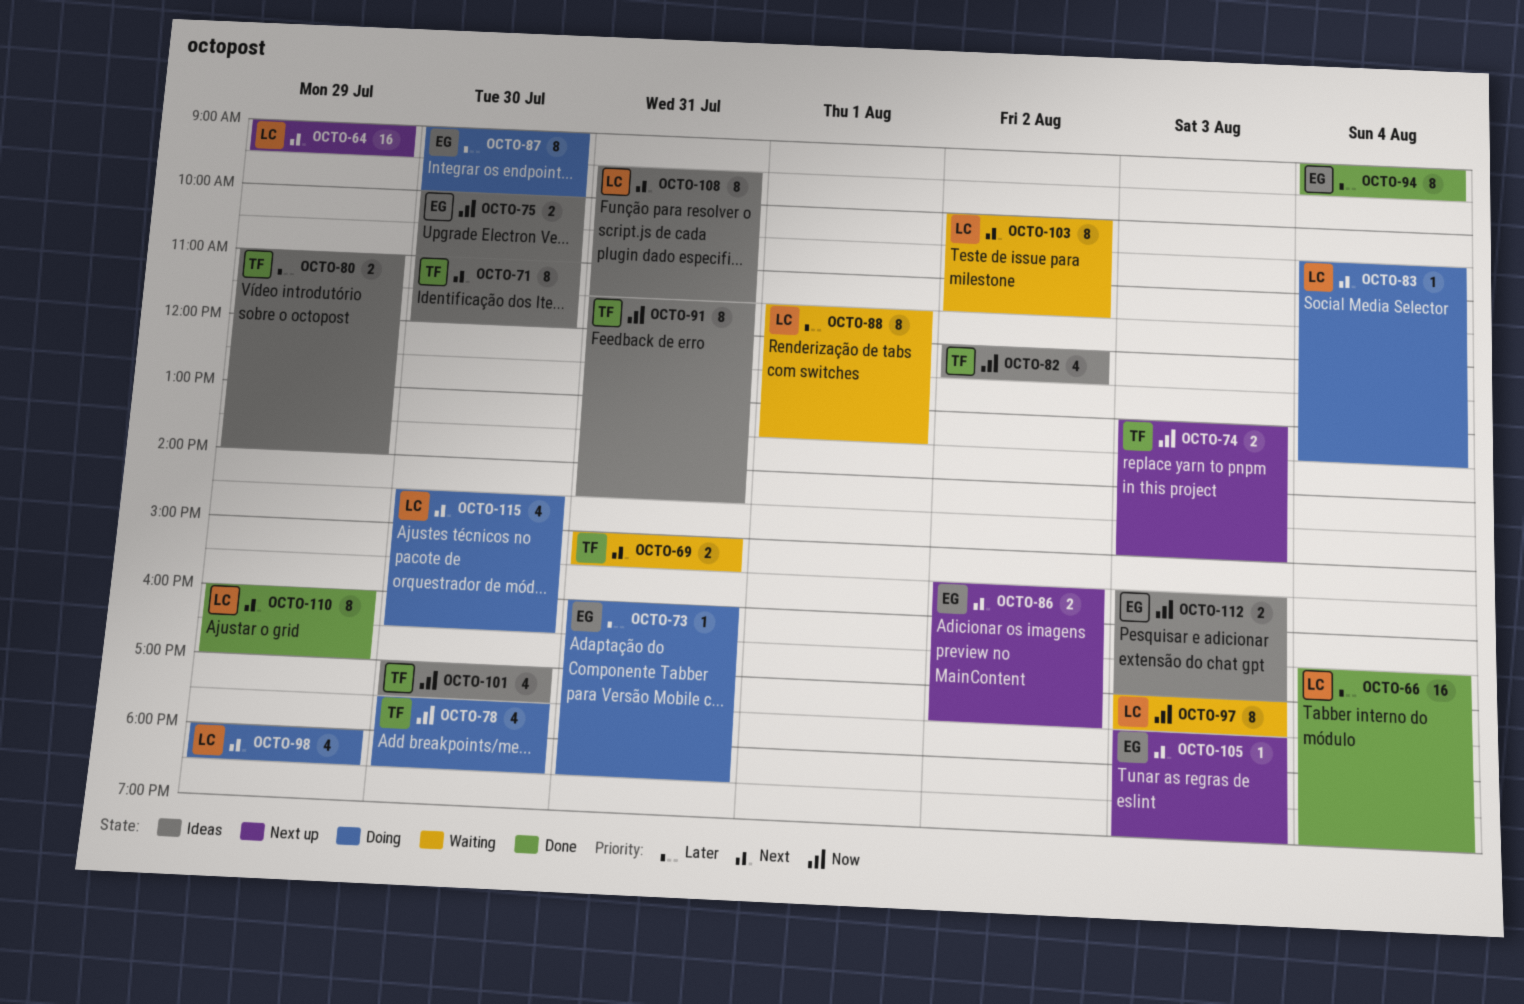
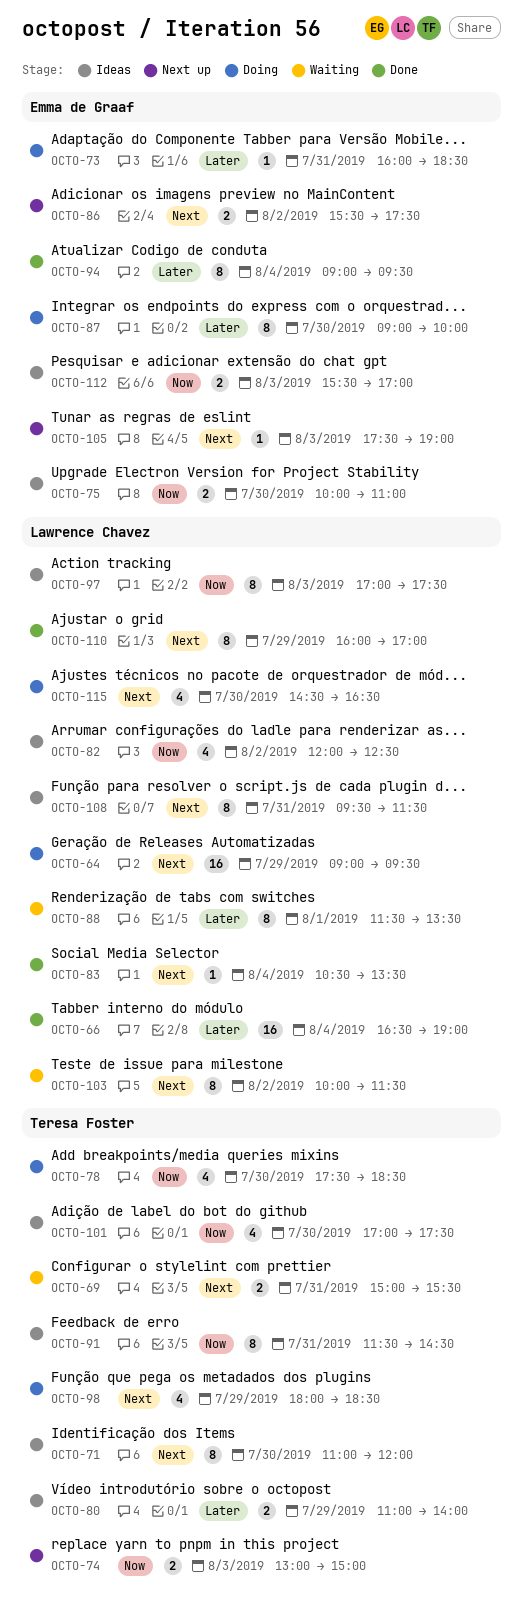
OCTO-64, status: Next up -> Doing
OCTO-82, owner: Teresa Foster -> Lawrence Chavez
OCTO-83, status: Doing -> Done
OCTO-97, status: Waiting -> Ideas
OCTO-98, owner: Lawrence Chavez -> Teresa Foster

